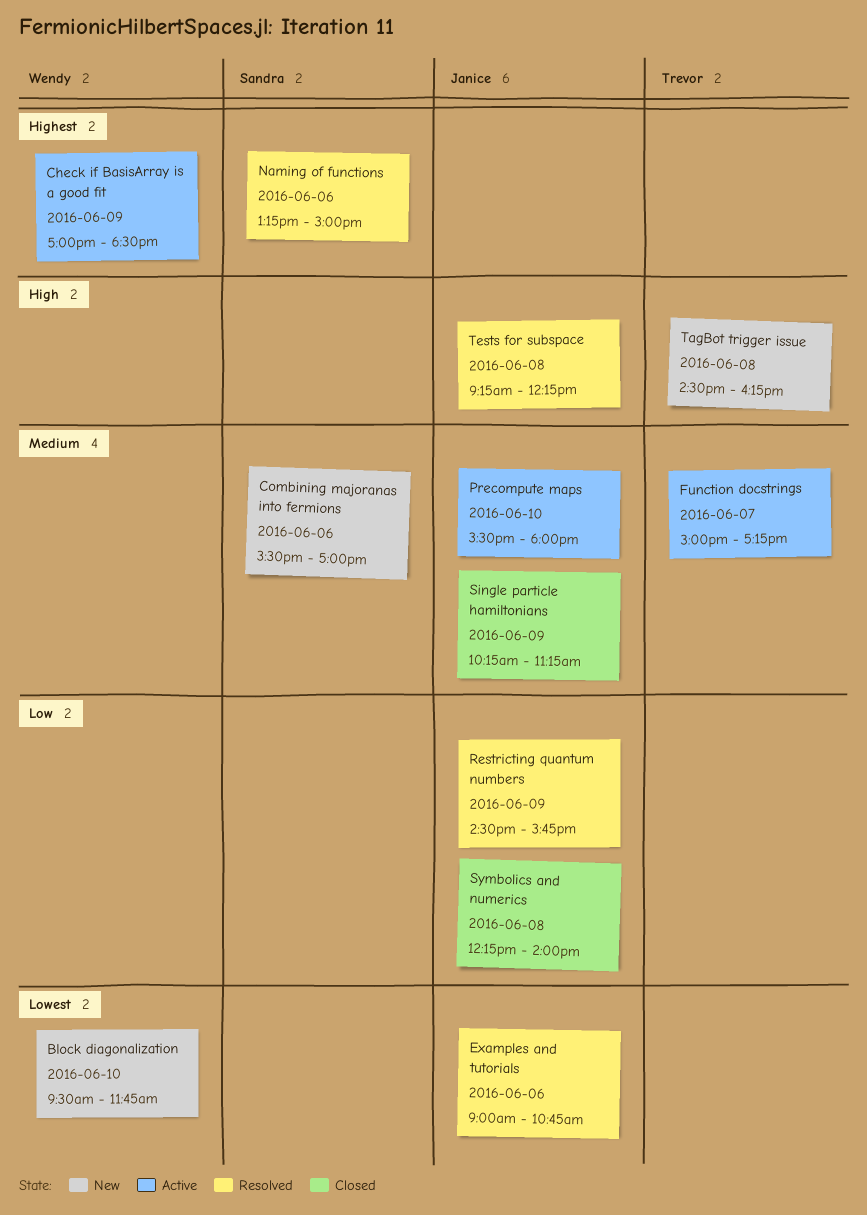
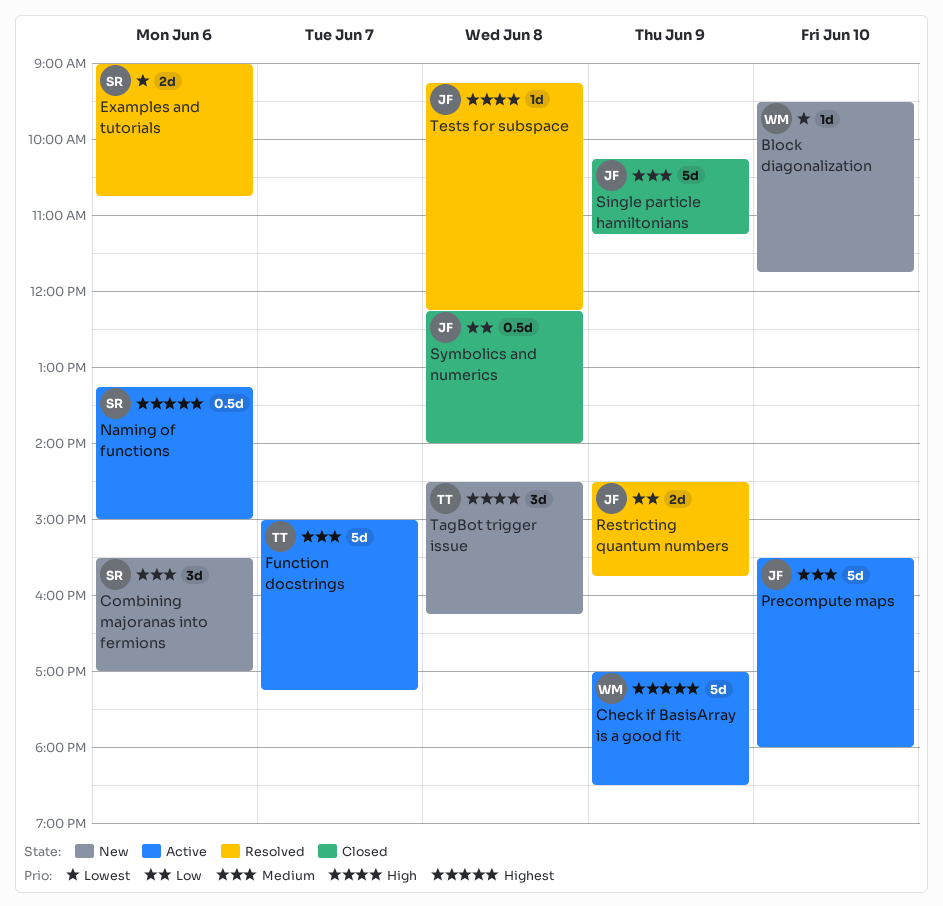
Examples and tutorials, owner: Janice -> Sandra
Naming of functions, status: Resolved -> Active

